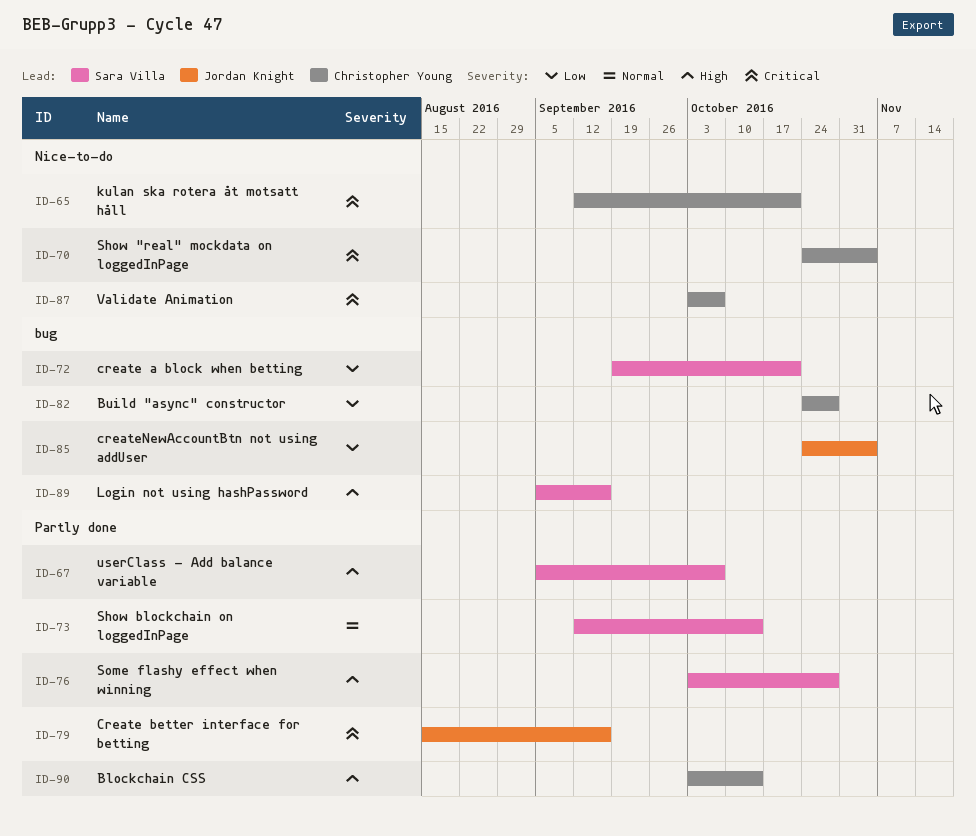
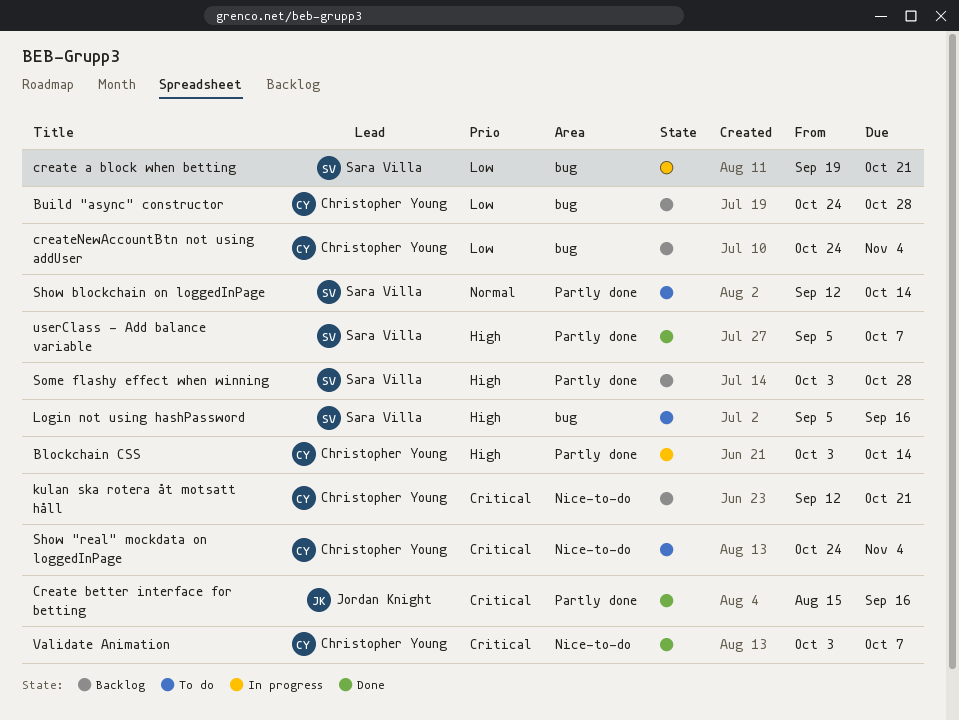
createNewAccountBtn not using addUser, owner: Jordan Knight -> Christopher Young

